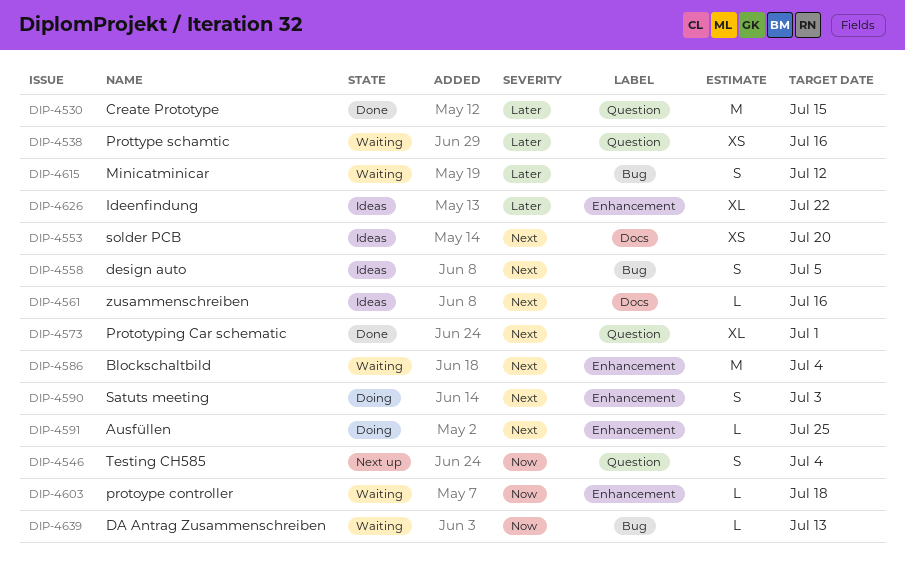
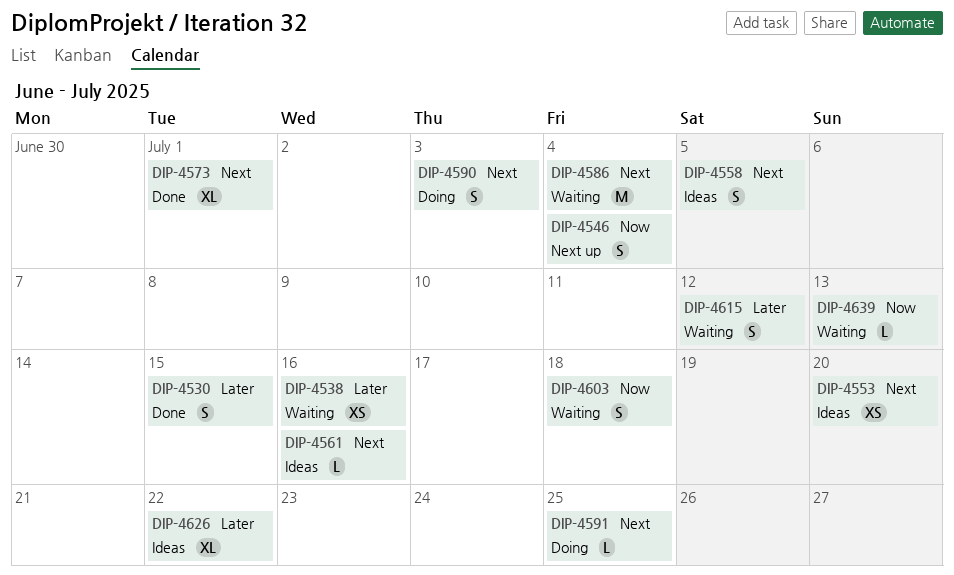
DIP-4530, estimate: M -> S
DIP-4603, estimate: L -> S

